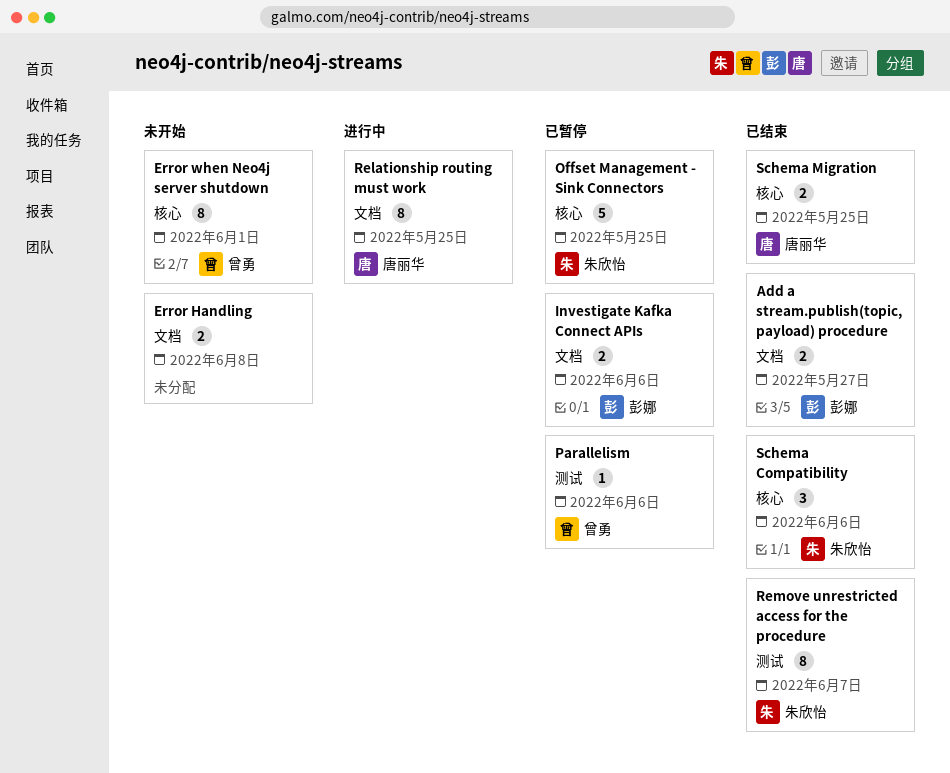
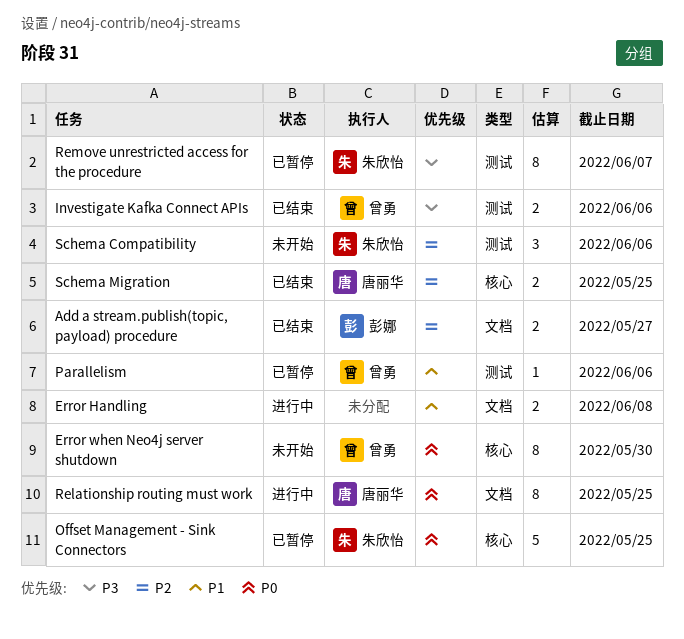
Error Handling, status: 未开始 -> 进行中
Error when Neo4j server shutdown, due: Jun 1 -> May 30
Investigate Kafka Connect APIs, status: 已暂停 -> 已结束
Investigate Kafka Connect APIs, owner: 彭娜 -> 曾勇
Investigate Kafka Connect APIs, label: 文档 -> 测试
Remove unrestricted access for the procedure, status: 已结束 -> 已暂停
Schema Compatibility, status: 已结束 -> 未开始
Schema Compatibility, label: 核心 -> 测试

